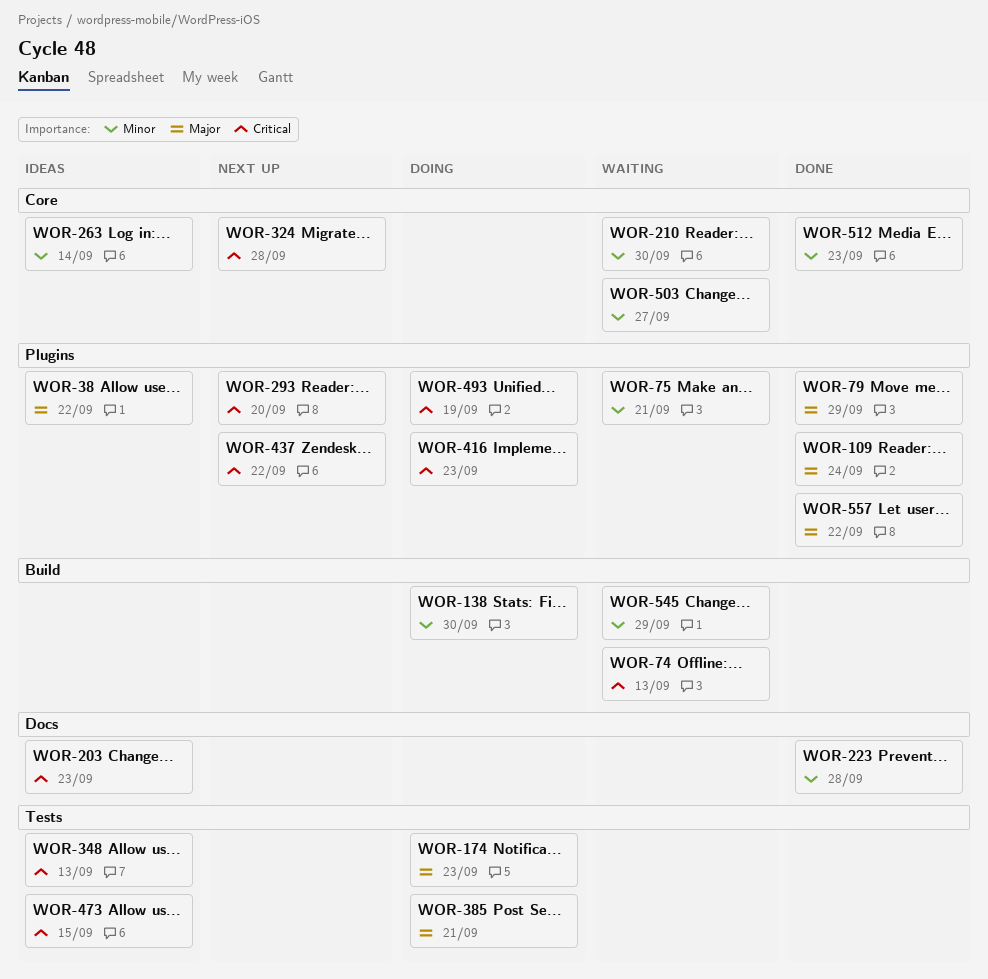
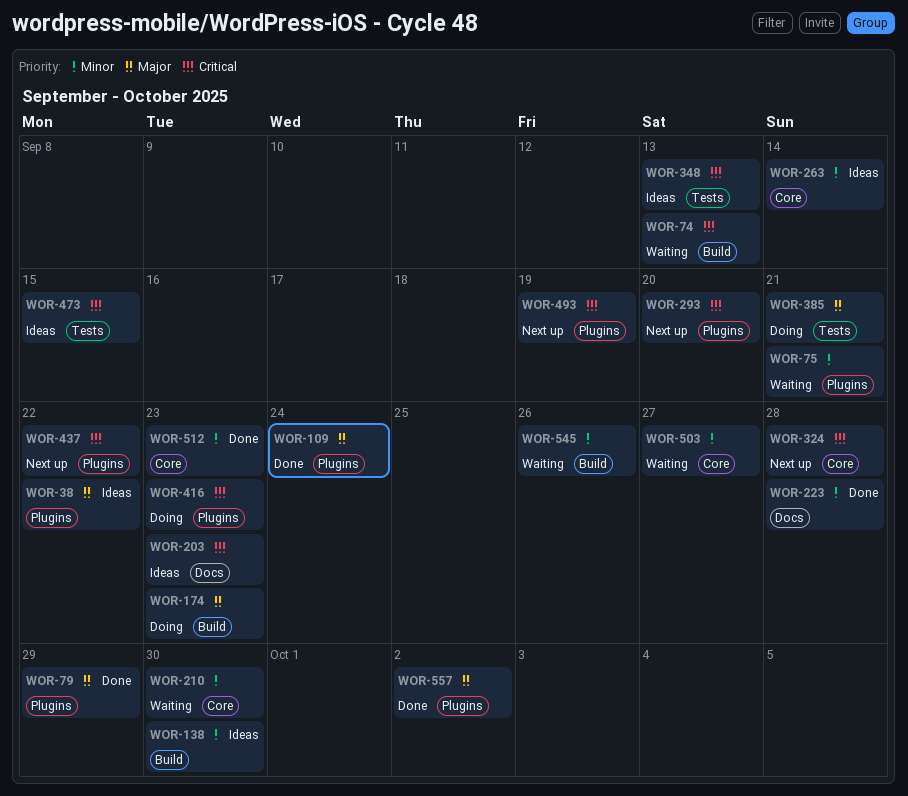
WOR-138, status: Doing -> Ideas
WOR-174, label: Tests -> Build
WOR-493, status: Doing -> Next up
WOR-545, due: Sep 29 -> Sep 26
WOR-557, due: Sep 22 -> Oct 2

